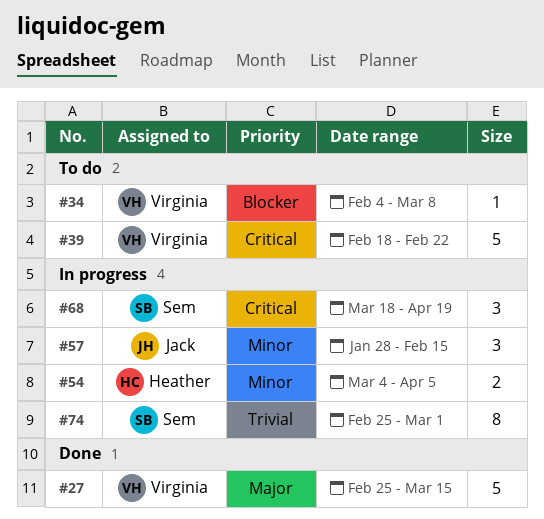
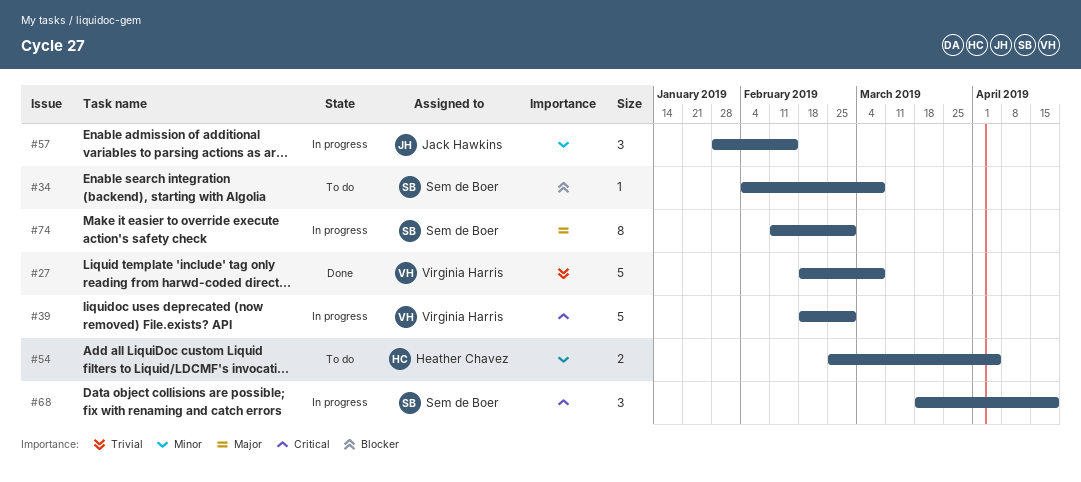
#27, priority: Major -> Trivial
#27, start: Feb 25 -> Feb 18
#27, due: Mar 15 -> Mar 8
#34, owner: Virginia Harris -> Sem de Boer
#39, status: To do -> In progress
#39, due: Feb 22 -> Mar 1
#54, status: In progress -> To do
#54, start: Mar 4 -> Feb 25
#74, priority: Trivial -> Major
#74, start: Feb 25 -> Feb 11

